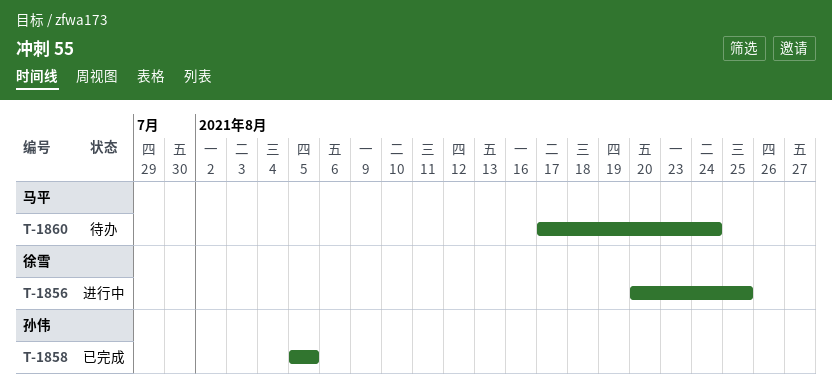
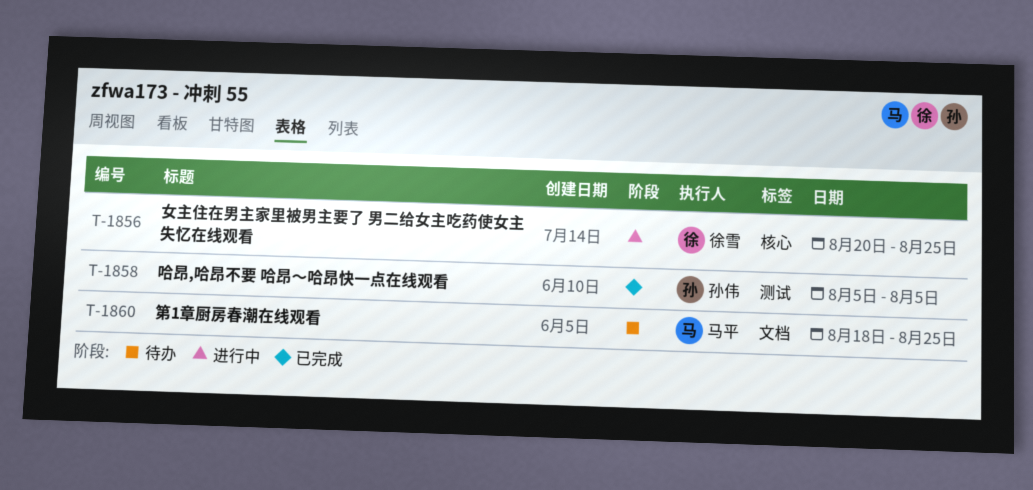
T-1860, start: Aug 17 -> Aug 18
T-1860, due: Aug 24 -> Aug 25

